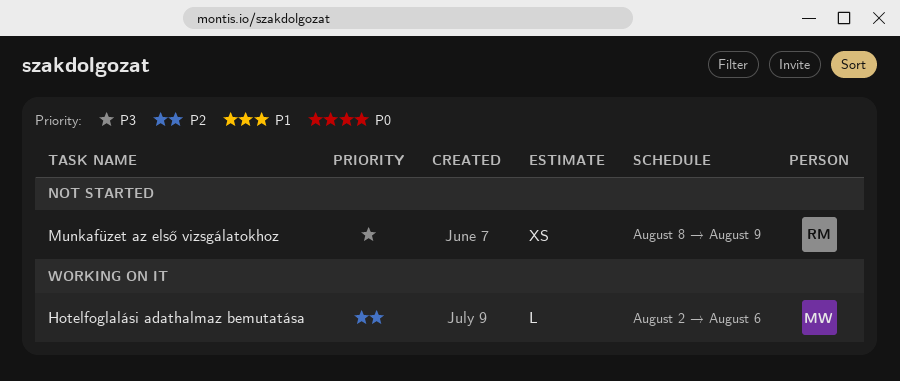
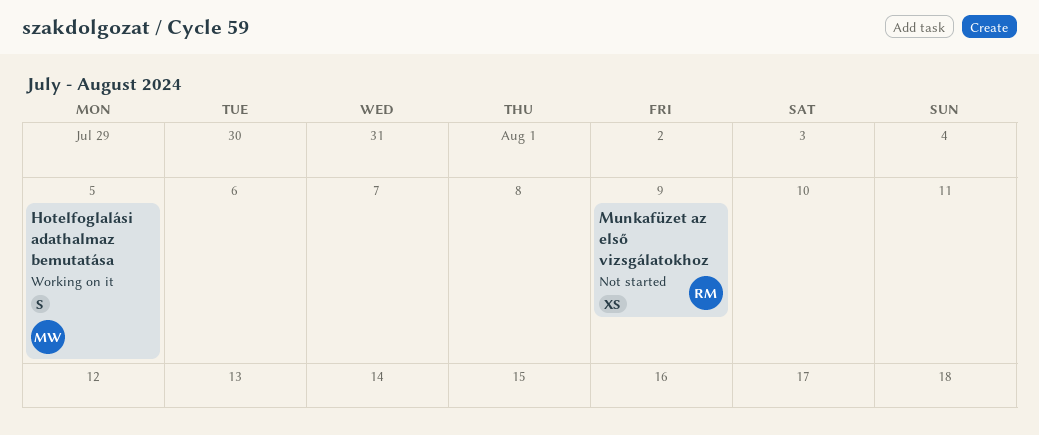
Hotelfoglalási adathalmaz bemutatása, estimate: L -> S
Hotelfoglalási adathalmaz bemutatása, due: Aug 6 -> Aug 5

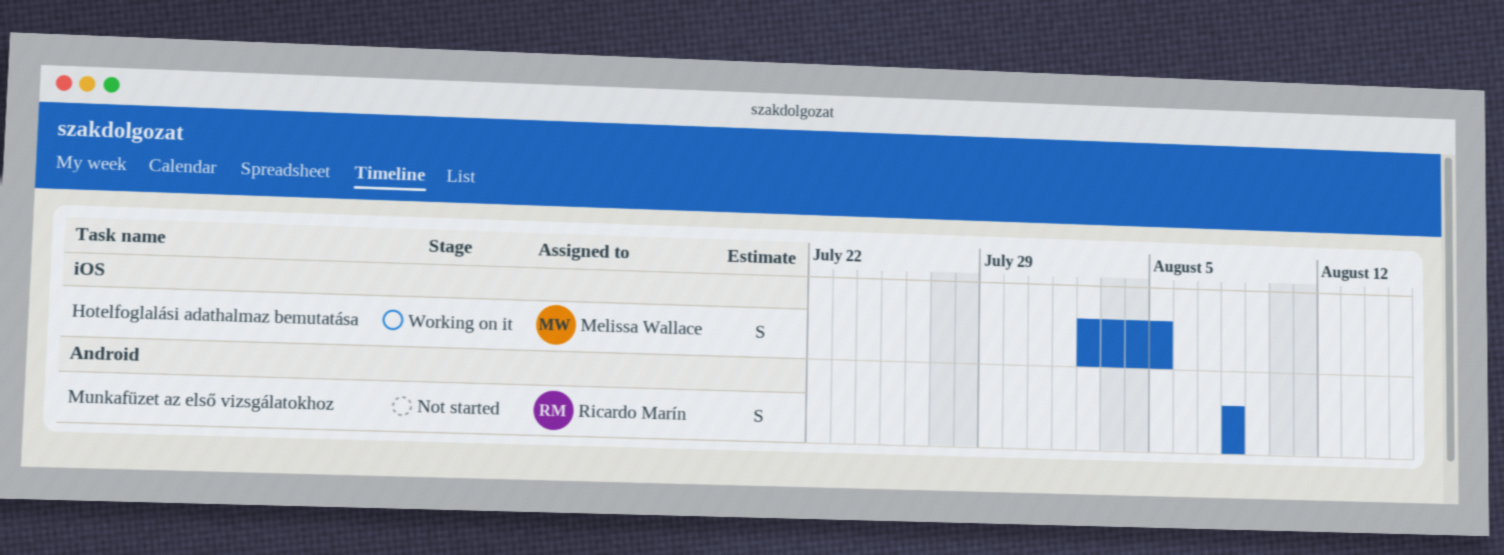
Munkafüzet az első vizsgálatokhoz, estimate: XS -> S
Munkafüzet az első vizsgálatokhoz, due: Aug 9 -> Aug 8

